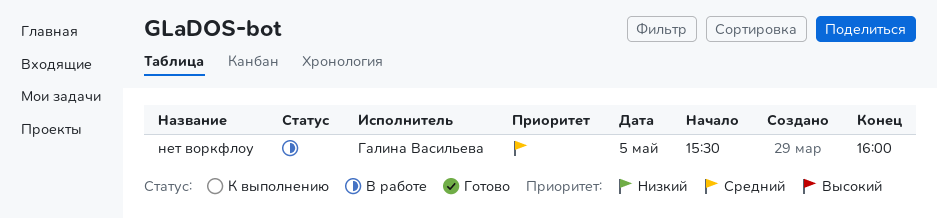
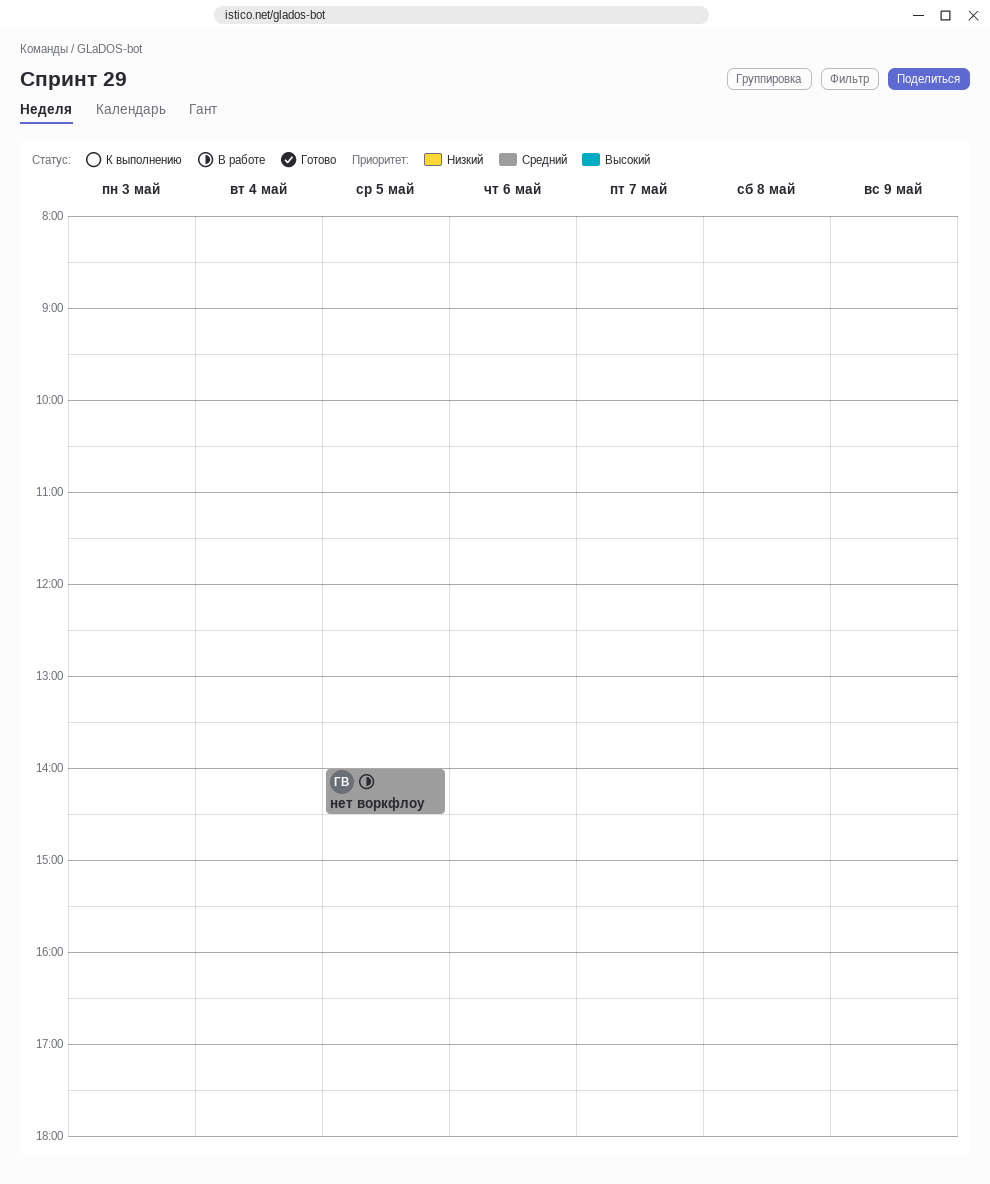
нет воркфлоу, begins: 15:30 -> 14:00
нет воркфлоу, ends: 16:00 -> 14:30

